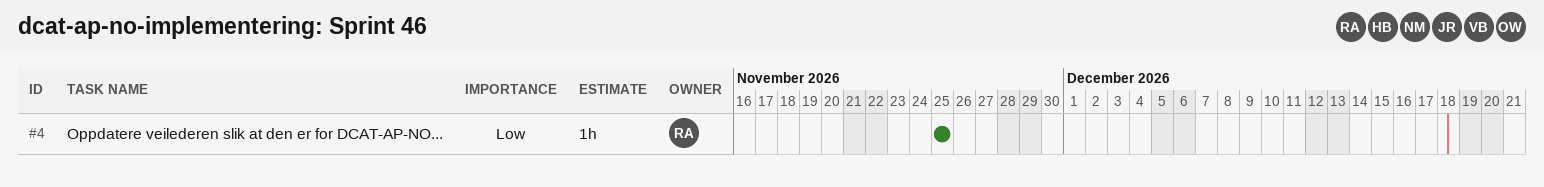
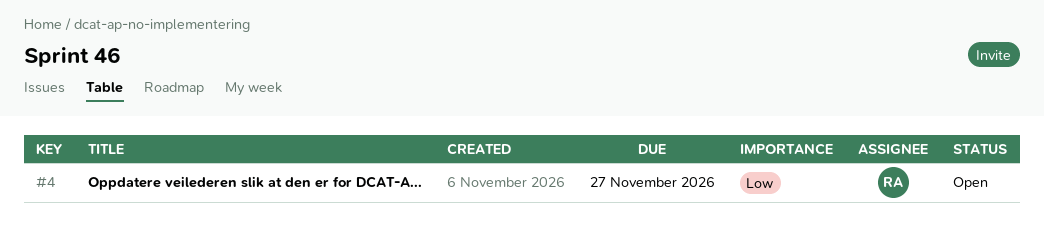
#4, due: Nov 25 -> Nov 27

